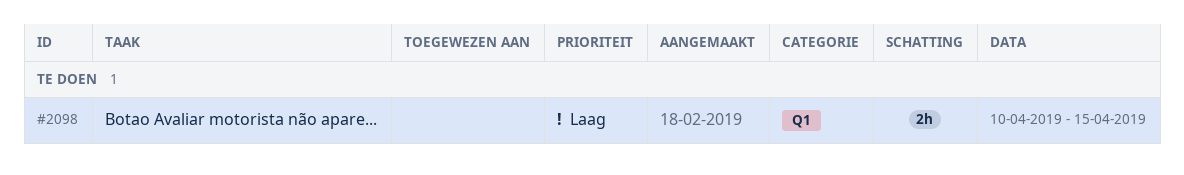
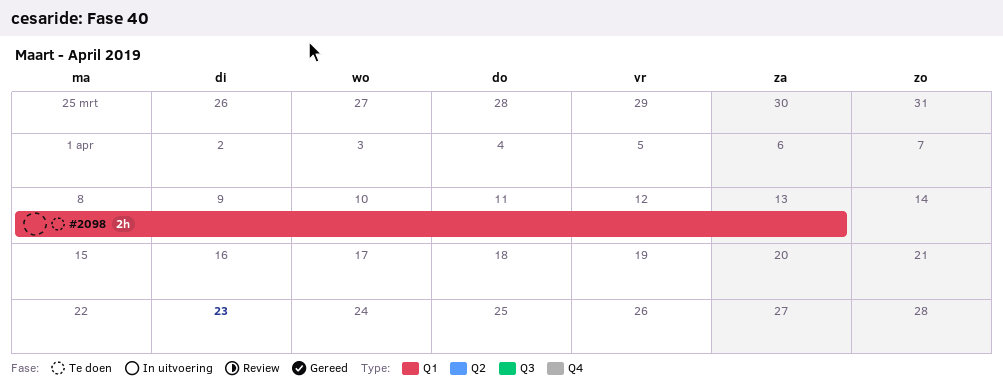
#2098, start: Apr 10 -> Apr 8
#2098, due: Apr 15 -> Apr 13

